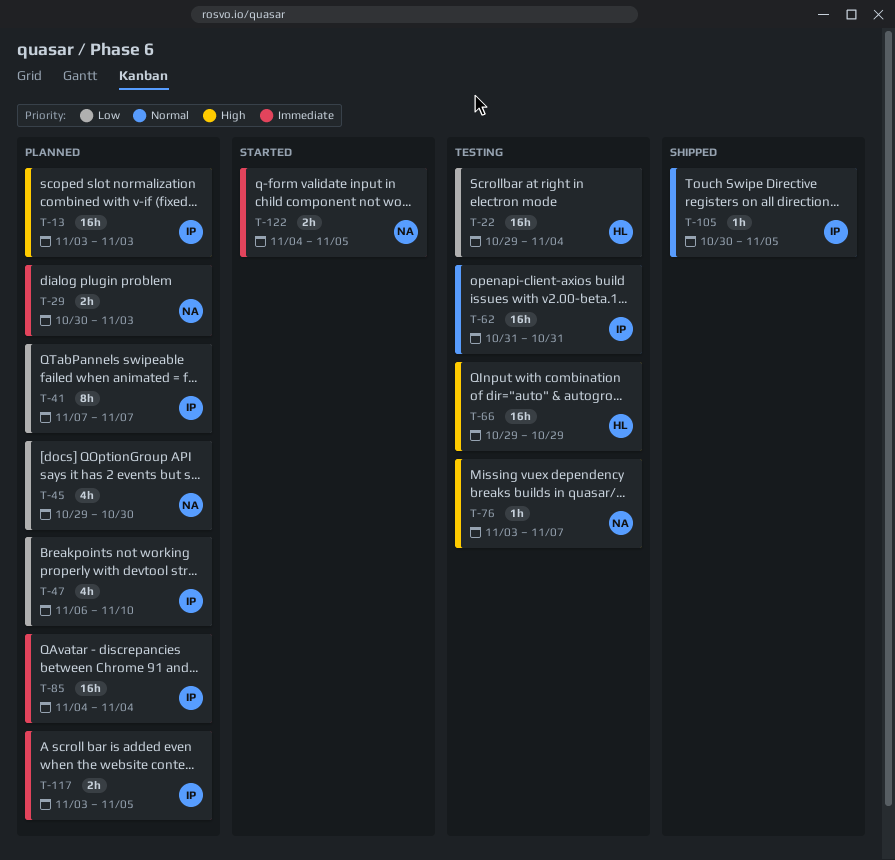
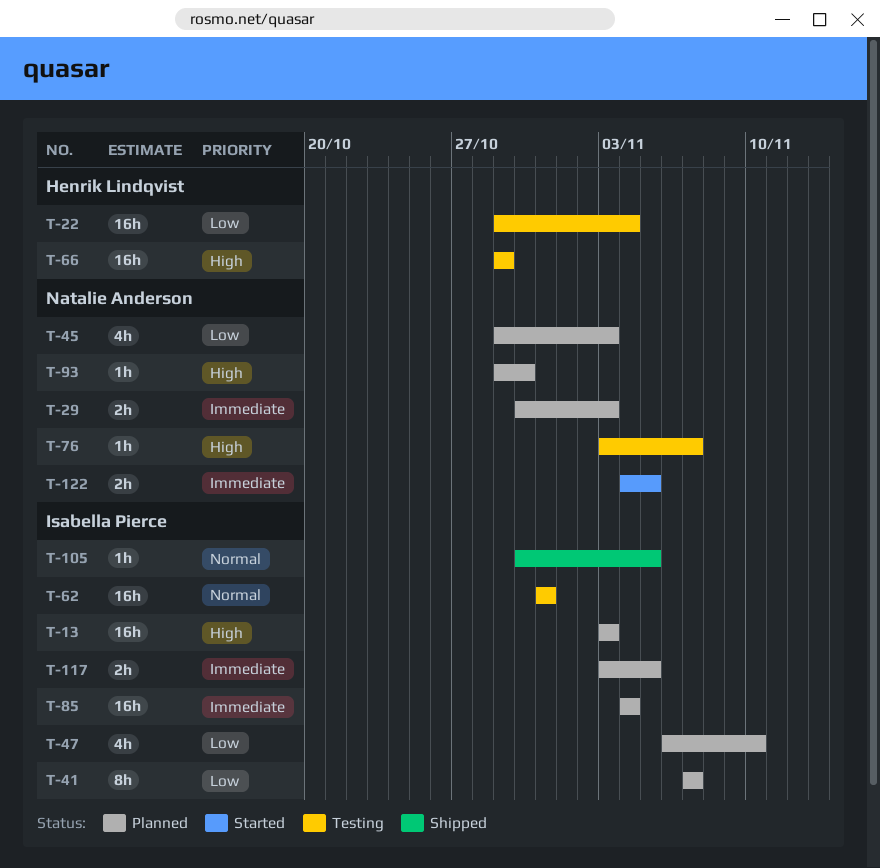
T-45, due: Oct 30 -> Nov 3
T-93: none -> present

